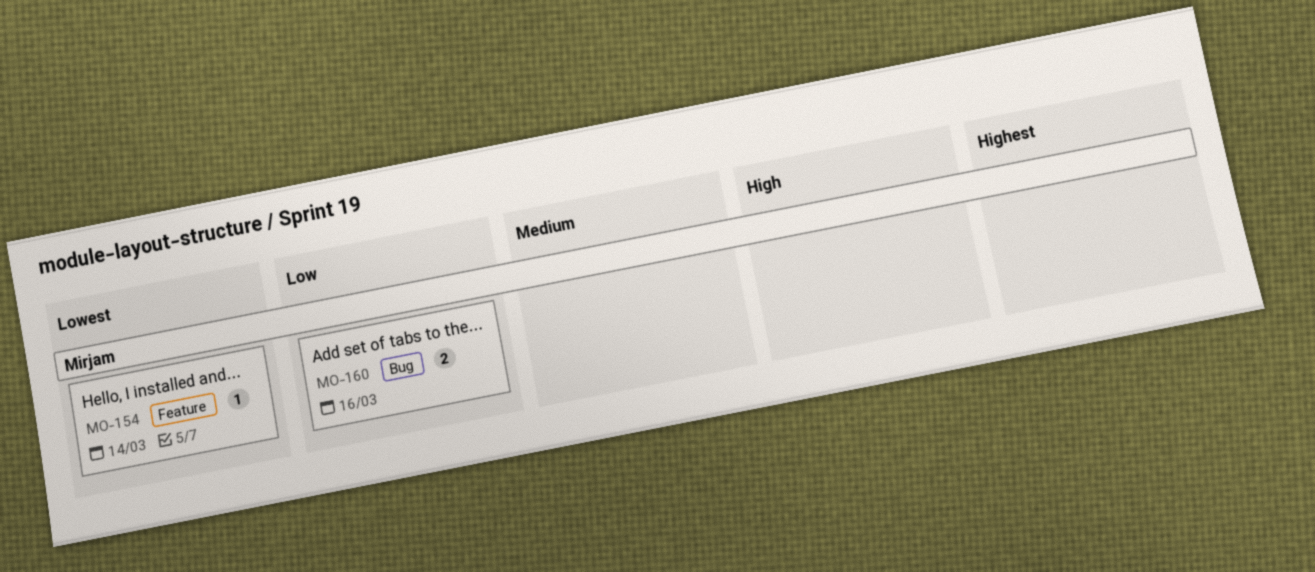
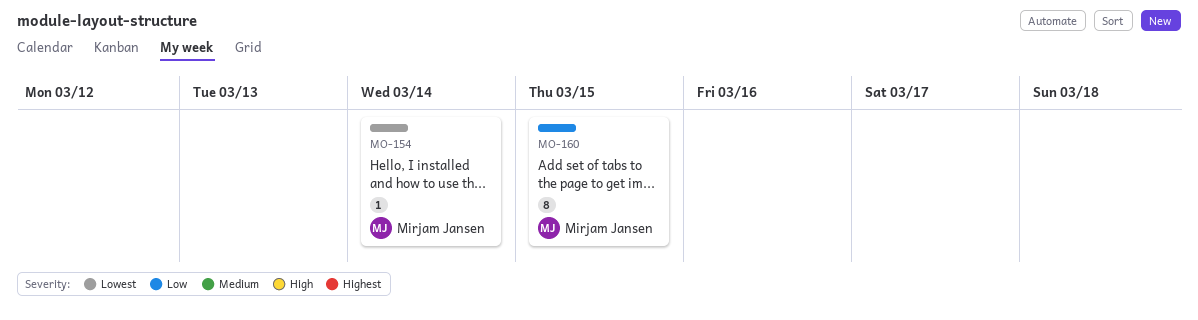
MO-160, estimate: 2 -> 8
MO-160, due: Mar 16 -> Mar 15

